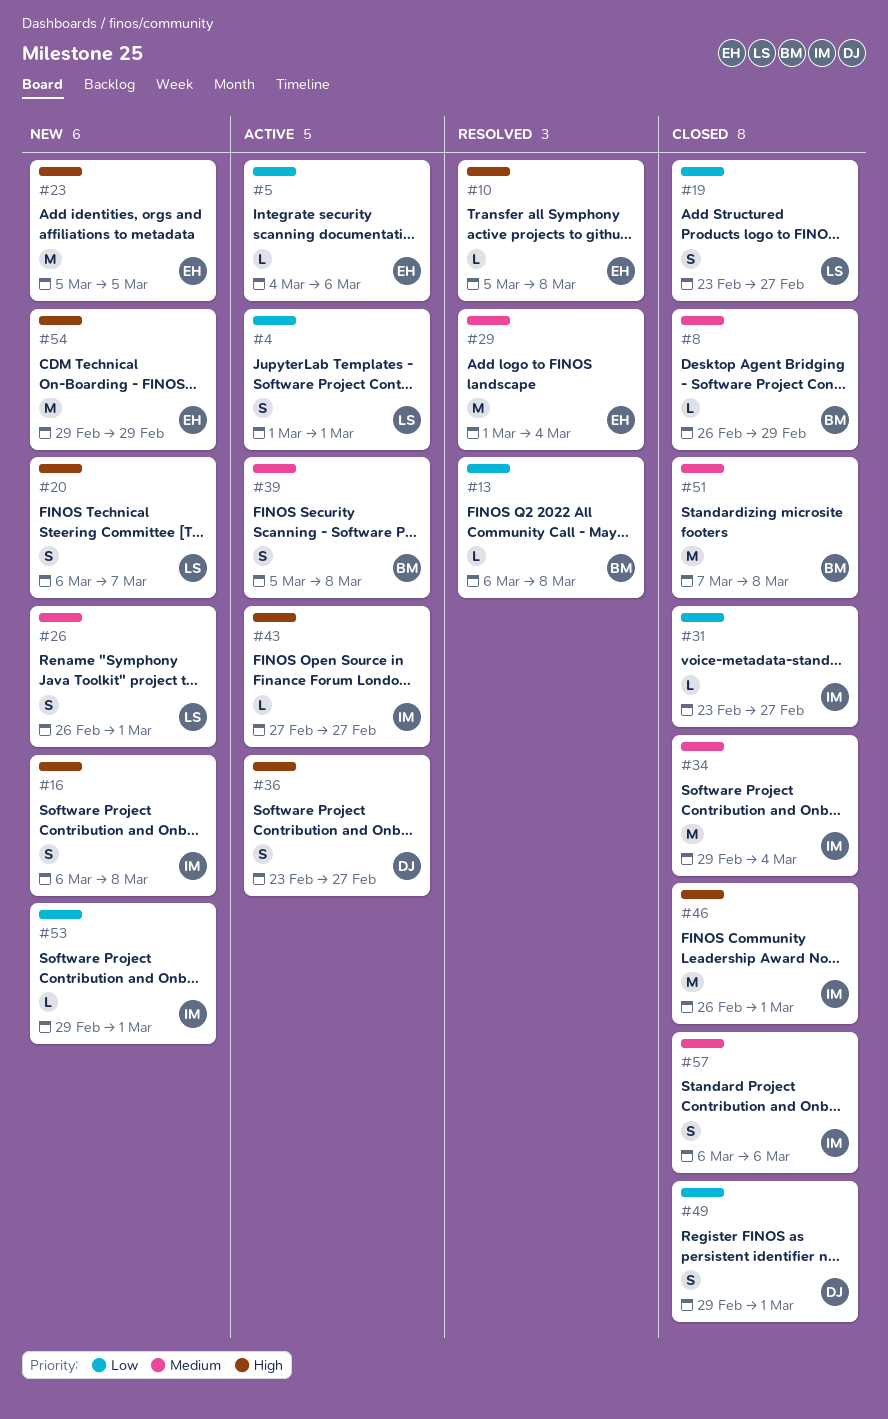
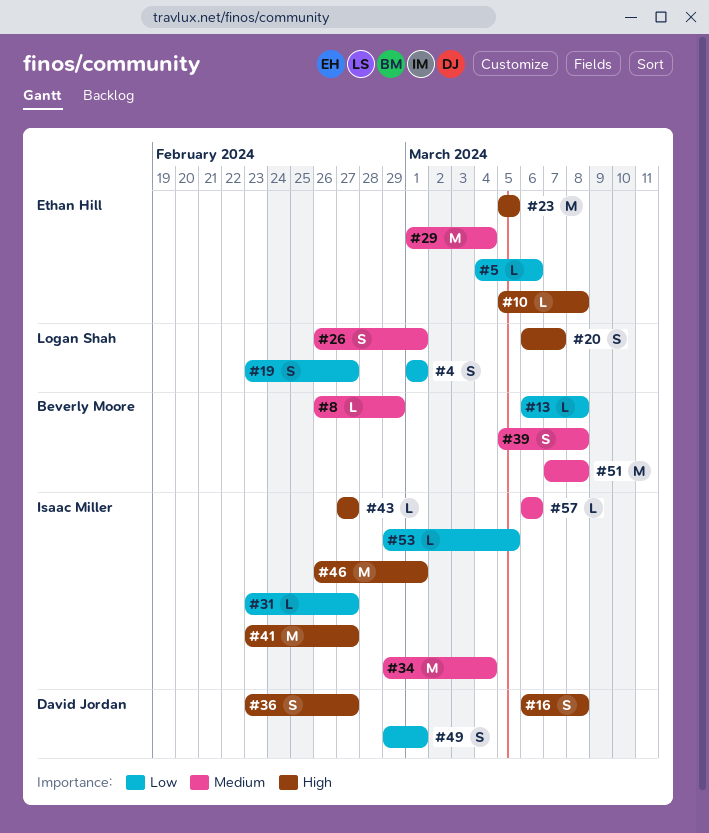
#16, owner: Isaac Miller -> David Jordan
#41: none -> present
#53, due: Mar 1 -> Mar 5
#54: present -> none
#57, estimate: S -> L

